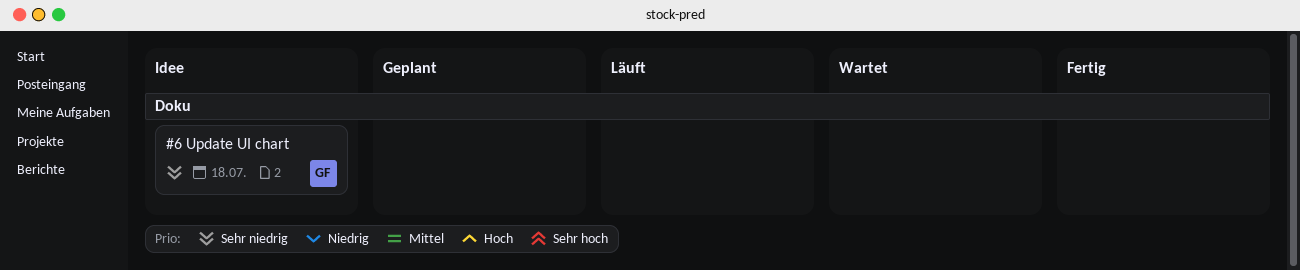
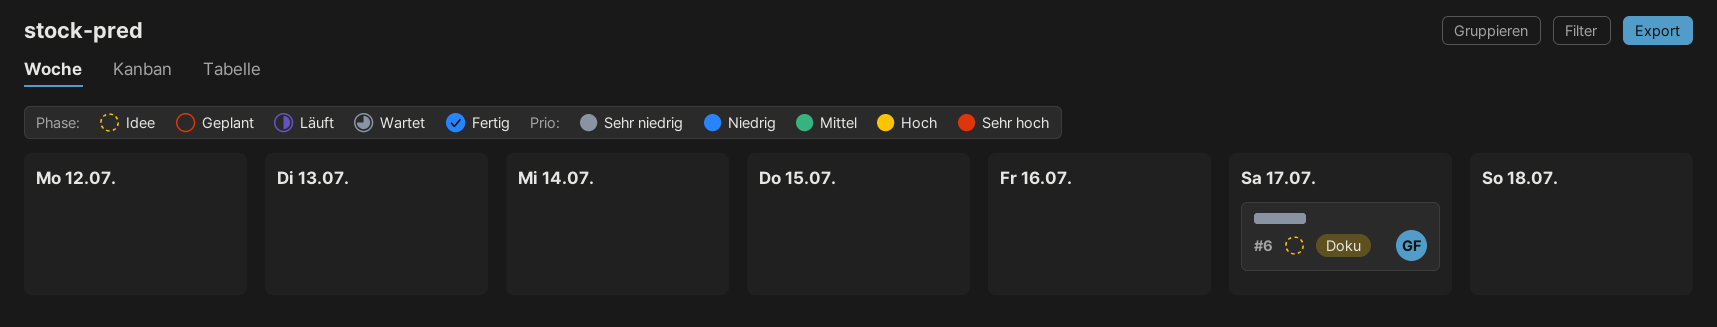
#6, due: Jul 18 -> Jul 17

